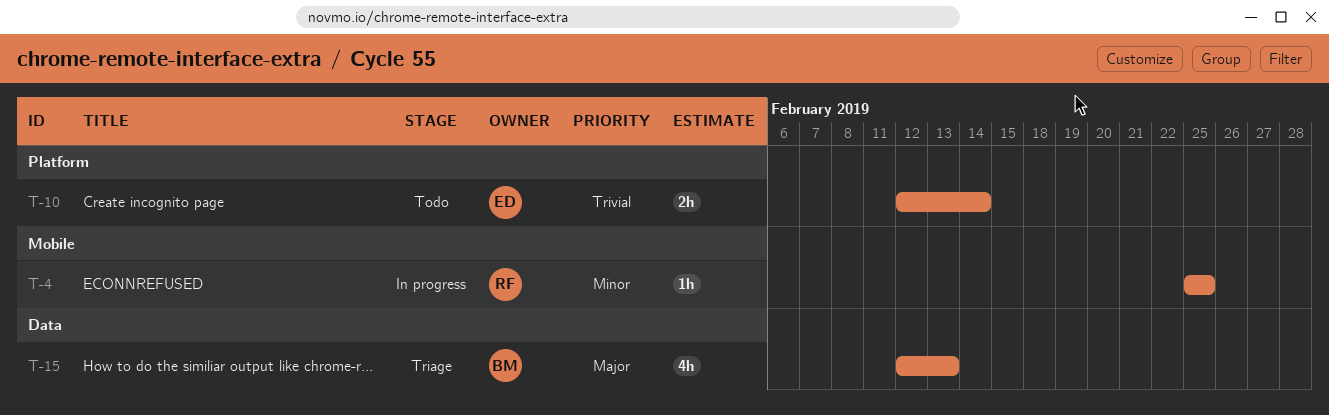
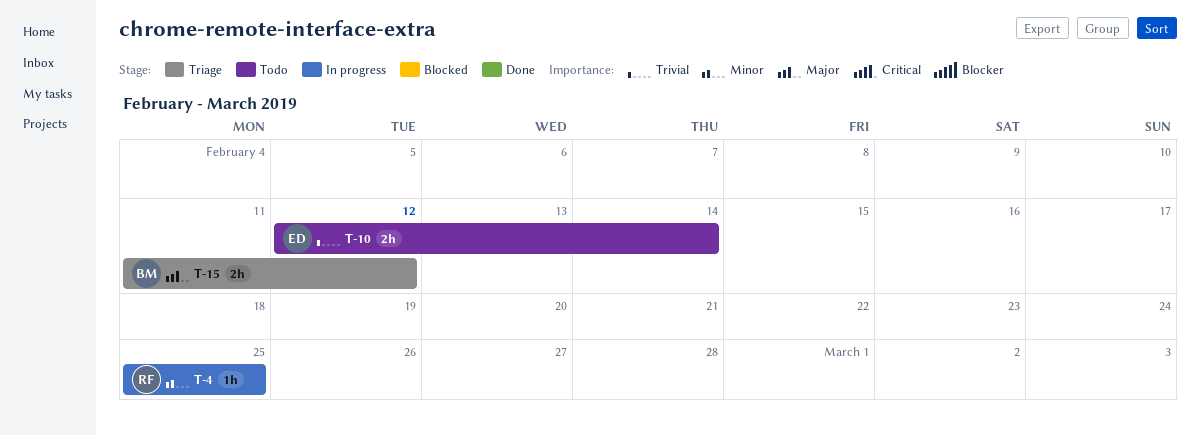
T-15, estimate: 4h -> 2h
T-15, start: Feb 12 -> Feb 11
T-15, due: Feb 13 -> Feb 12

